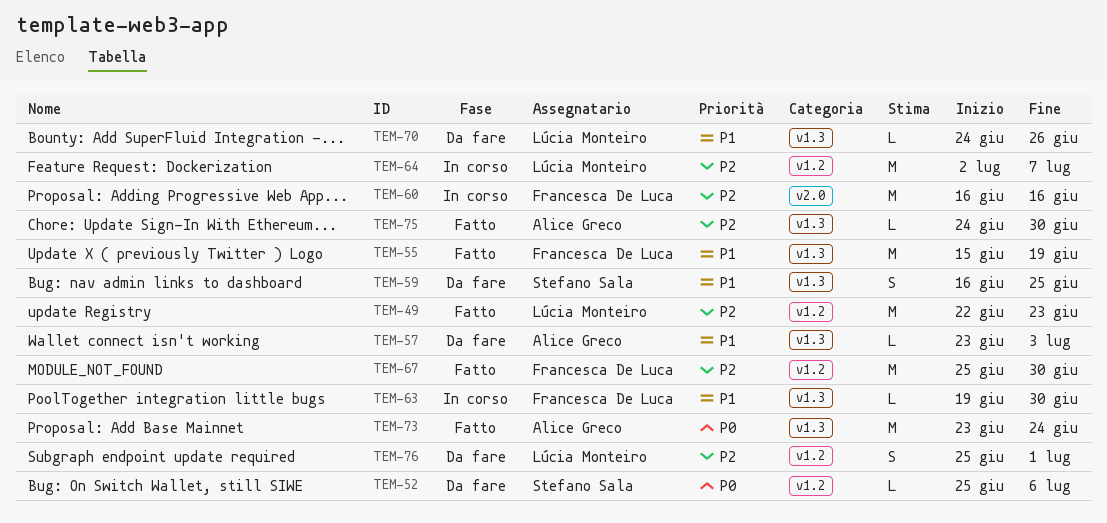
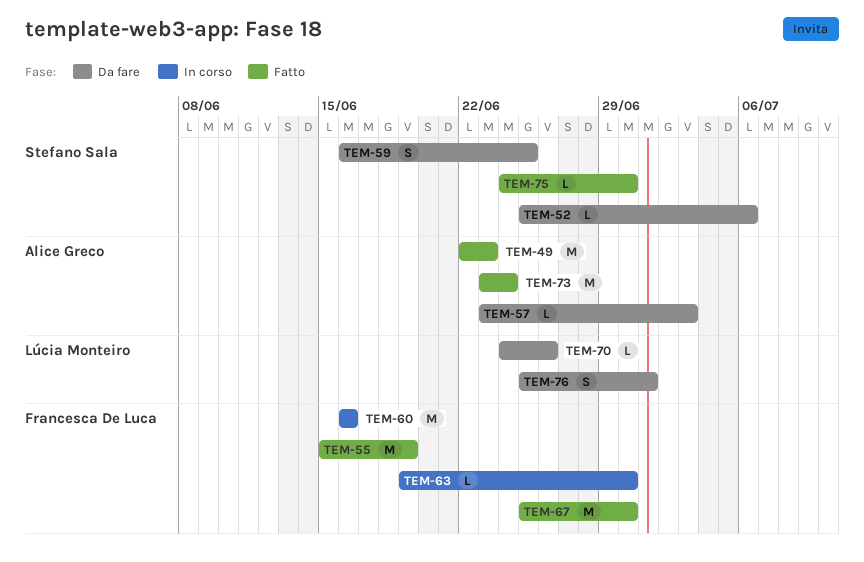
TEM-49, owner: Lúcia Monteiro -> Alice Greco
TEM-64: present -> none
TEM-75, owner: Alice Greco -> Stefano Sala

